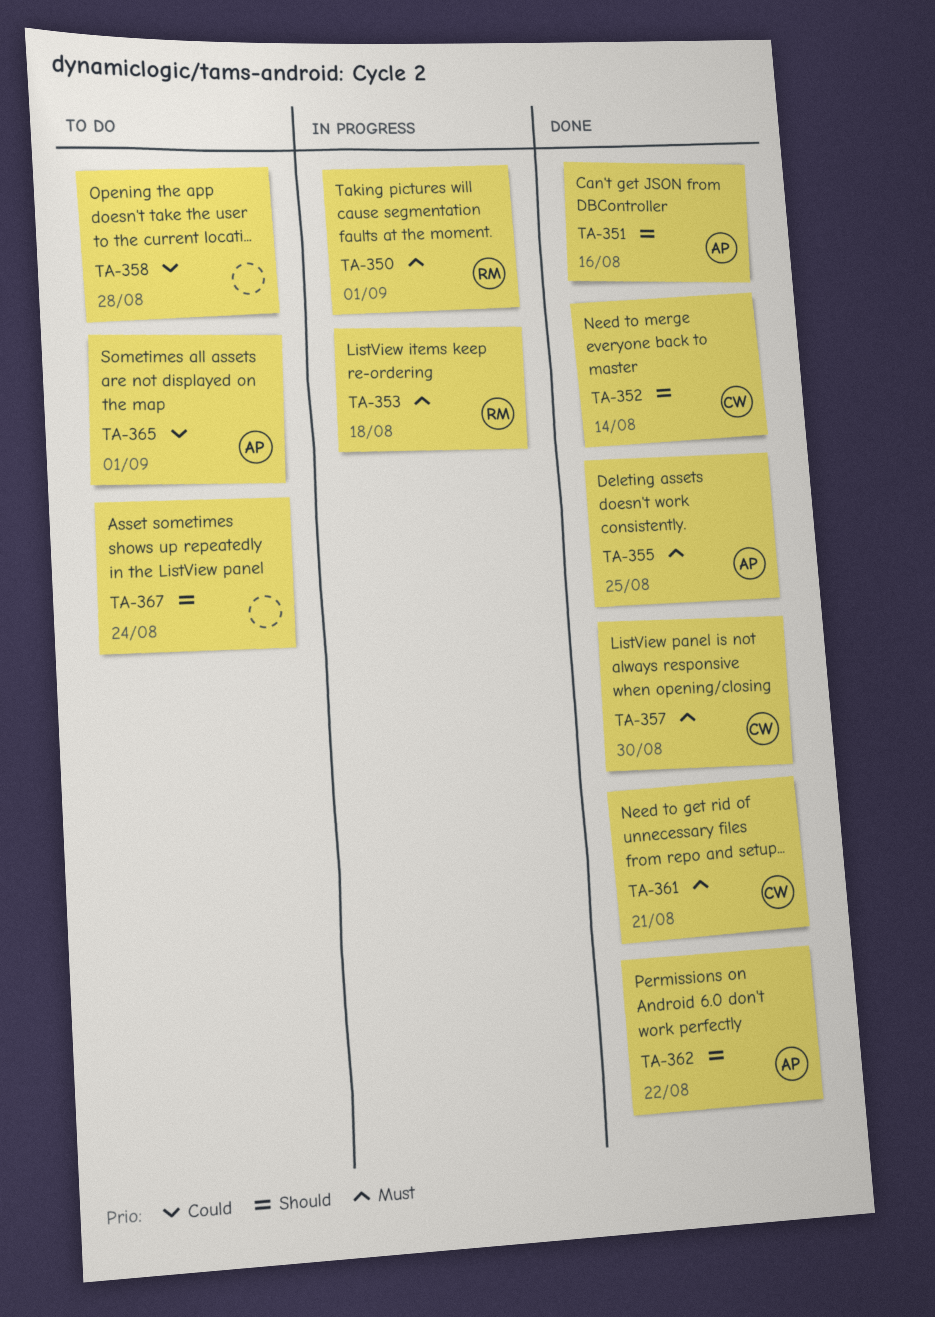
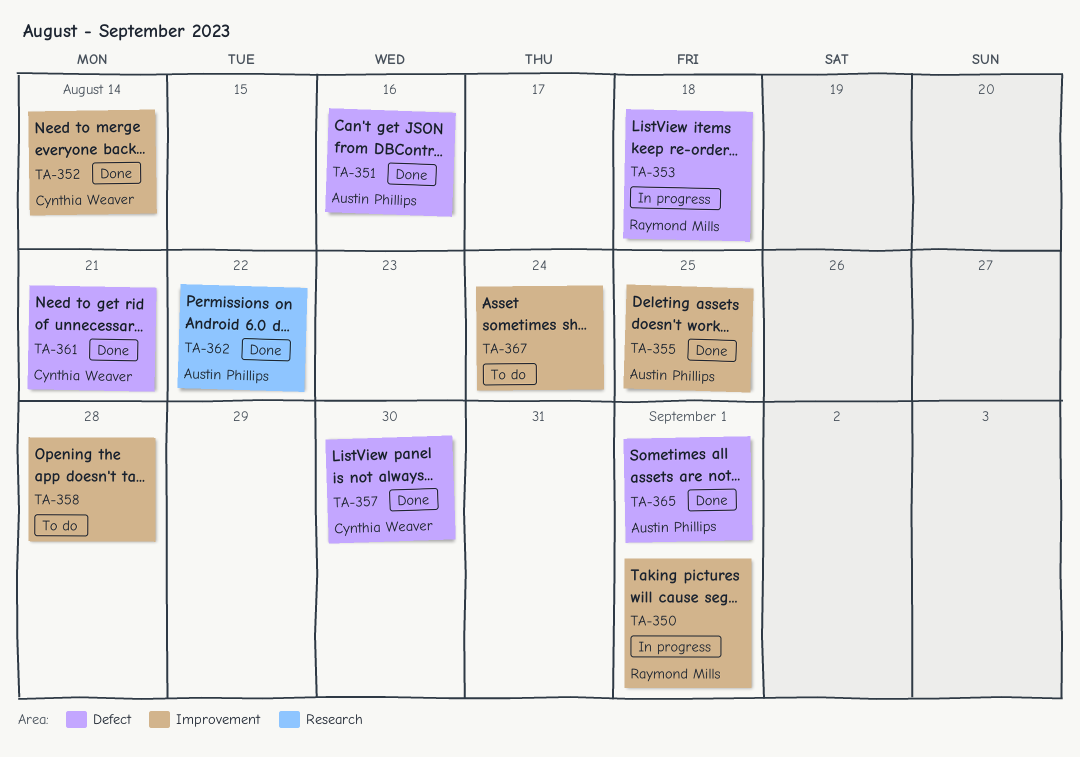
TA-365, status: To do -> Done

